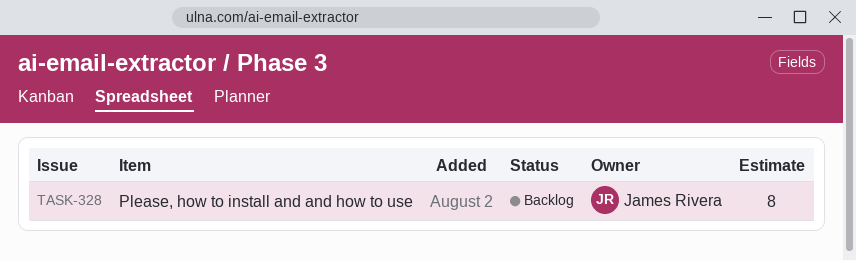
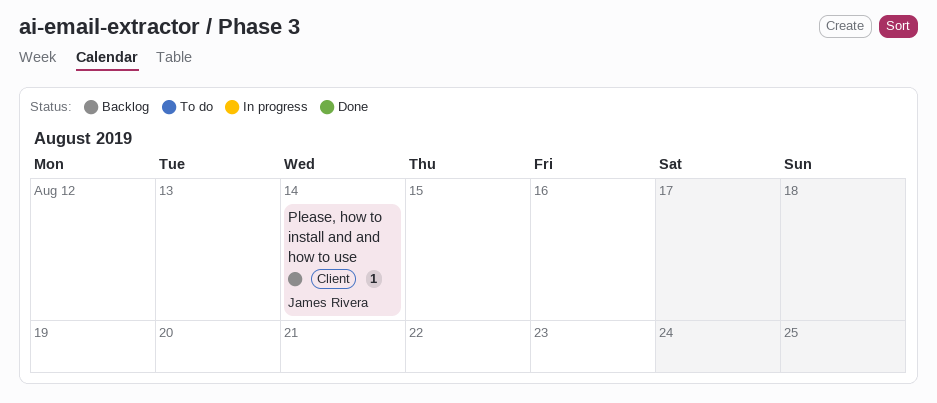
Please, how to install and and how to use, estimate: 8 -> 1

